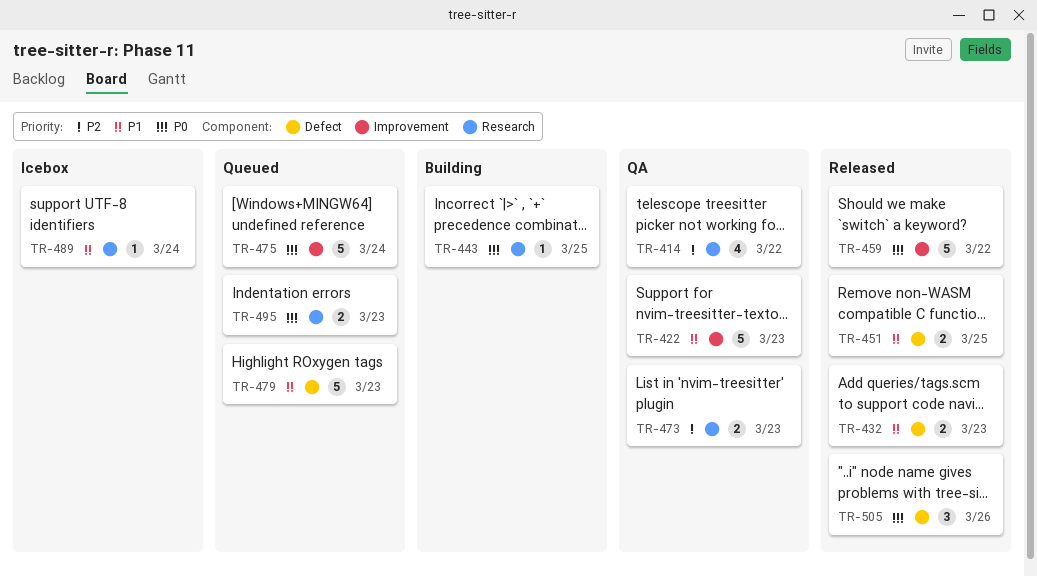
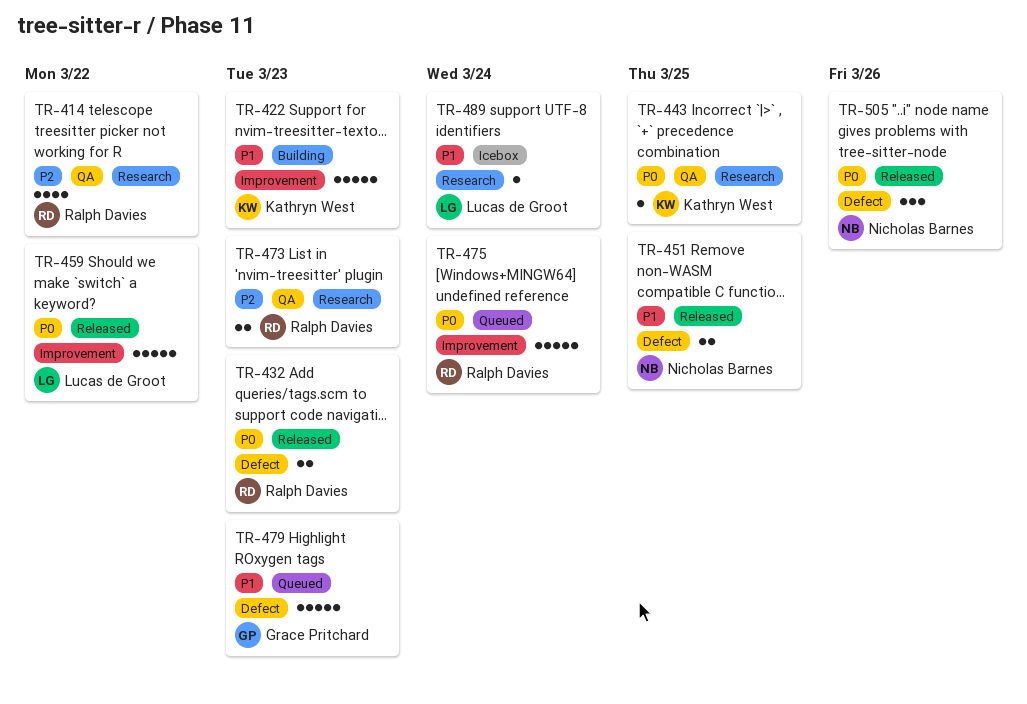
TR-422, status: QA -> Building
TR-432, priority: P1 -> P0
TR-443, status: Building -> QA
TR-495: present -> none

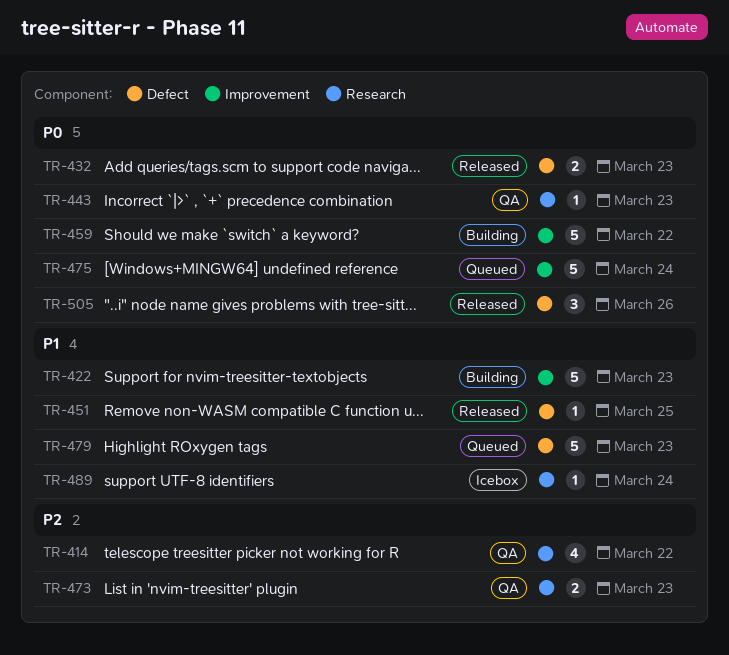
TR-443, due: Mar 25 -> Mar 23
TR-451, estimate: 2 -> 1
TR-459, status: Released -> Building

